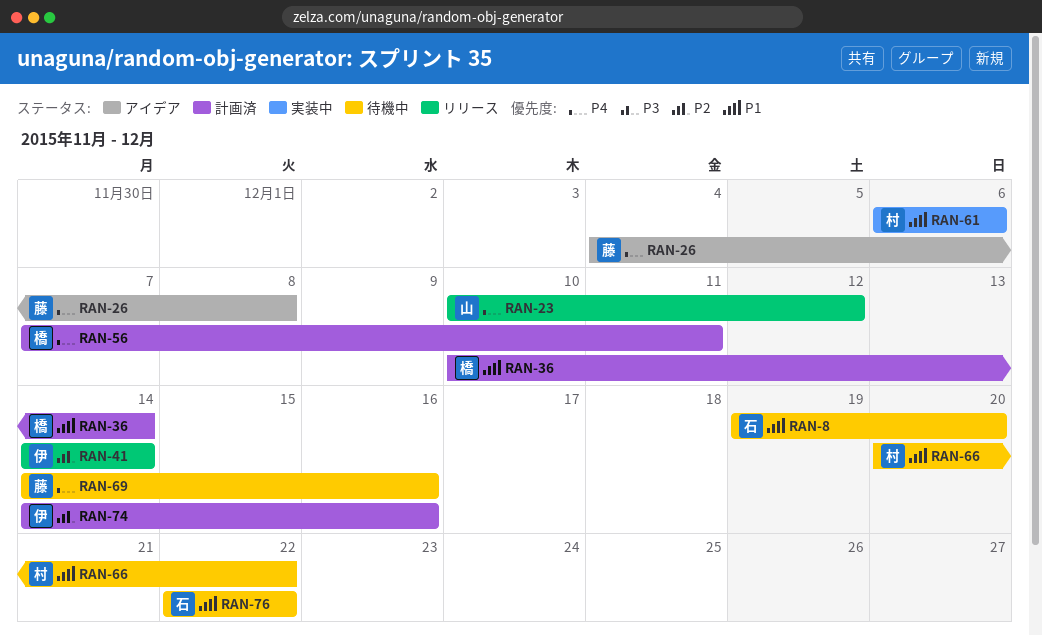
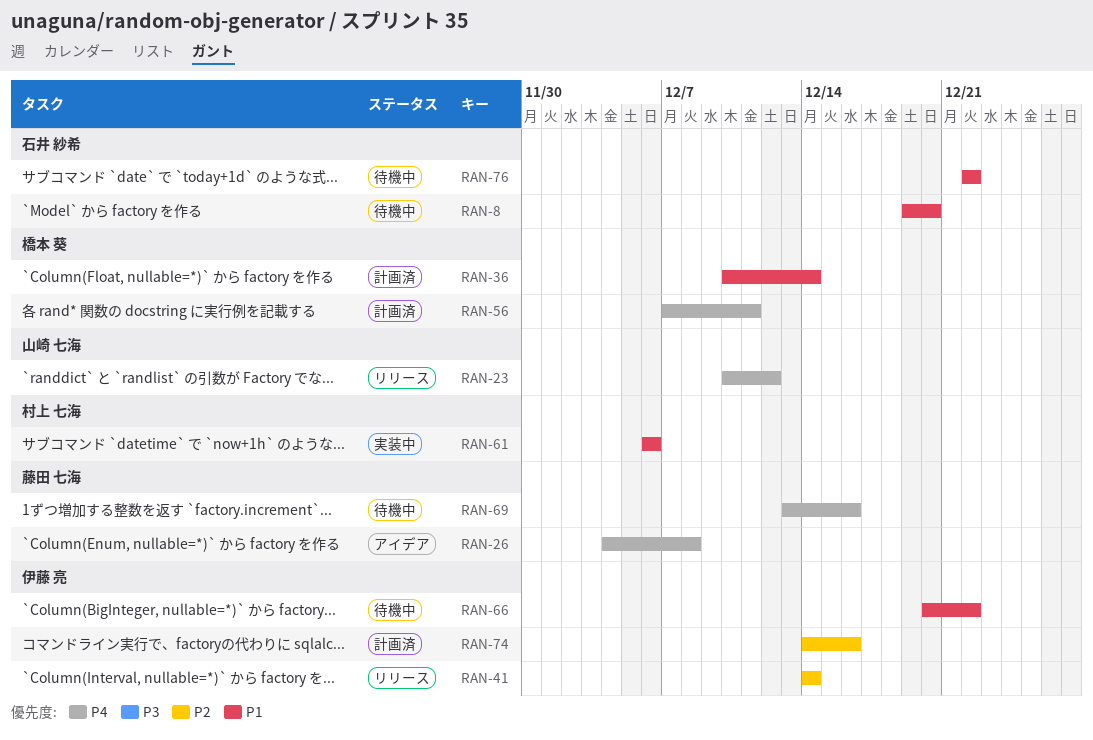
RAN-66, owner: 村上 七海 -> 伊藤 亮
RAN-69, start: Dec 14 -> Dec 13

